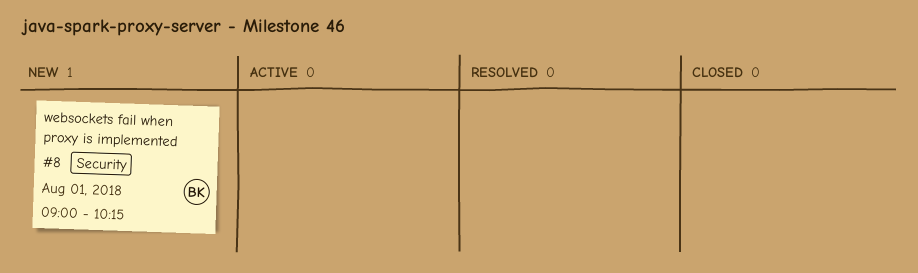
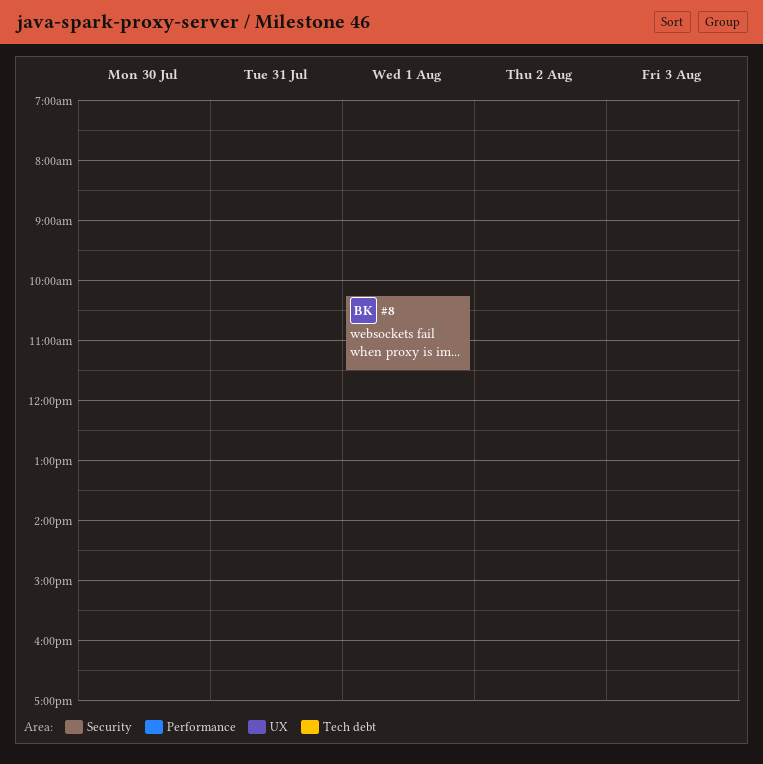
#8, begins: 09:00 -> 10:15
#8, ends: 10:15 -> 11:30

